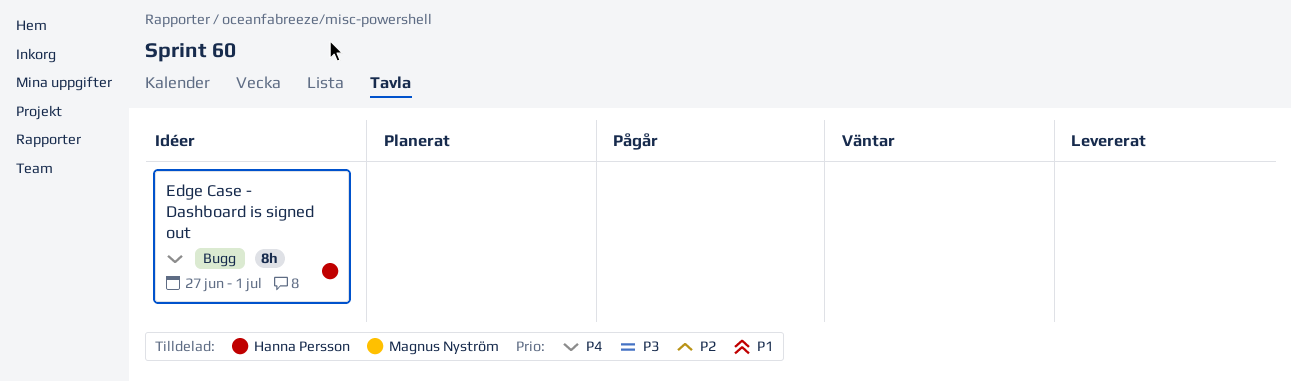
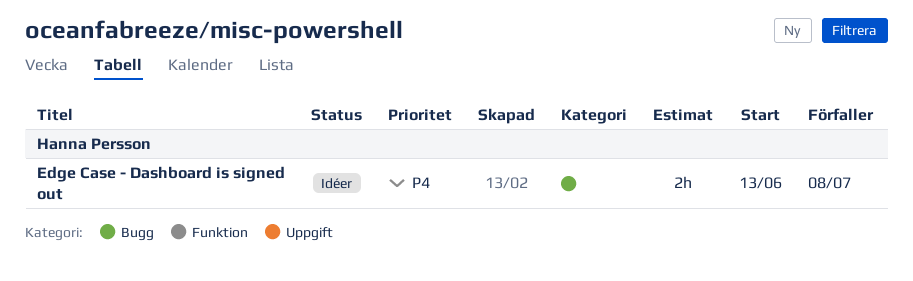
Edge Case - Dashboard is signed out, estimate: 8h -> 2h
Edge Case - Dashboard is signed out, start: Jun 27 -> Jun 13
Edge Case - Dashboard is signed out, due: Jul 1 -> Jul 8

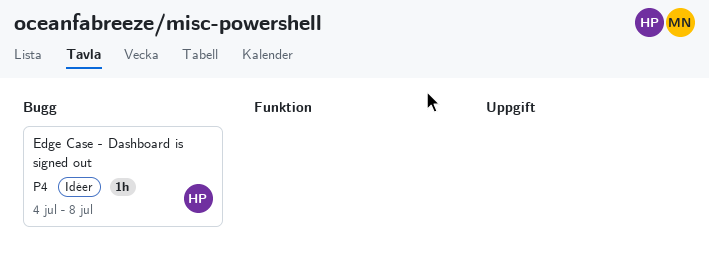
Edge Case - Dashboard is signed out, estimate: 2h -> 1h
Edge Case - Dashboard is signed out, start: Jun 13 -> Jul 4

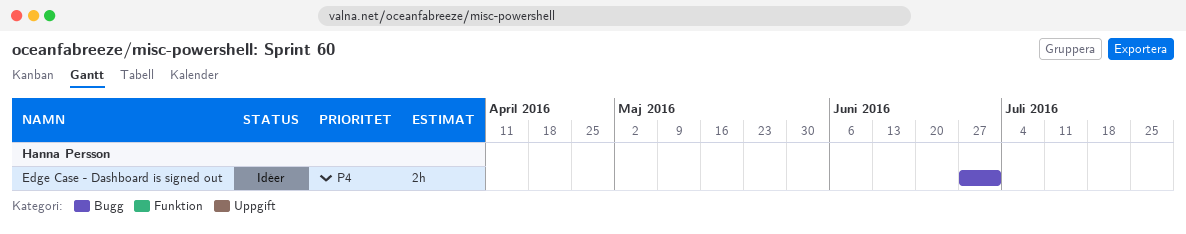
Edge Case - Dashboard is signed out, estimate: 1h -> 2h
Edge Case - Dashboard is signed out, start: Jul 4 -> Jun 27
Edge Case - Dashboard is signed out, due: Jul 8 -> Jul 1

